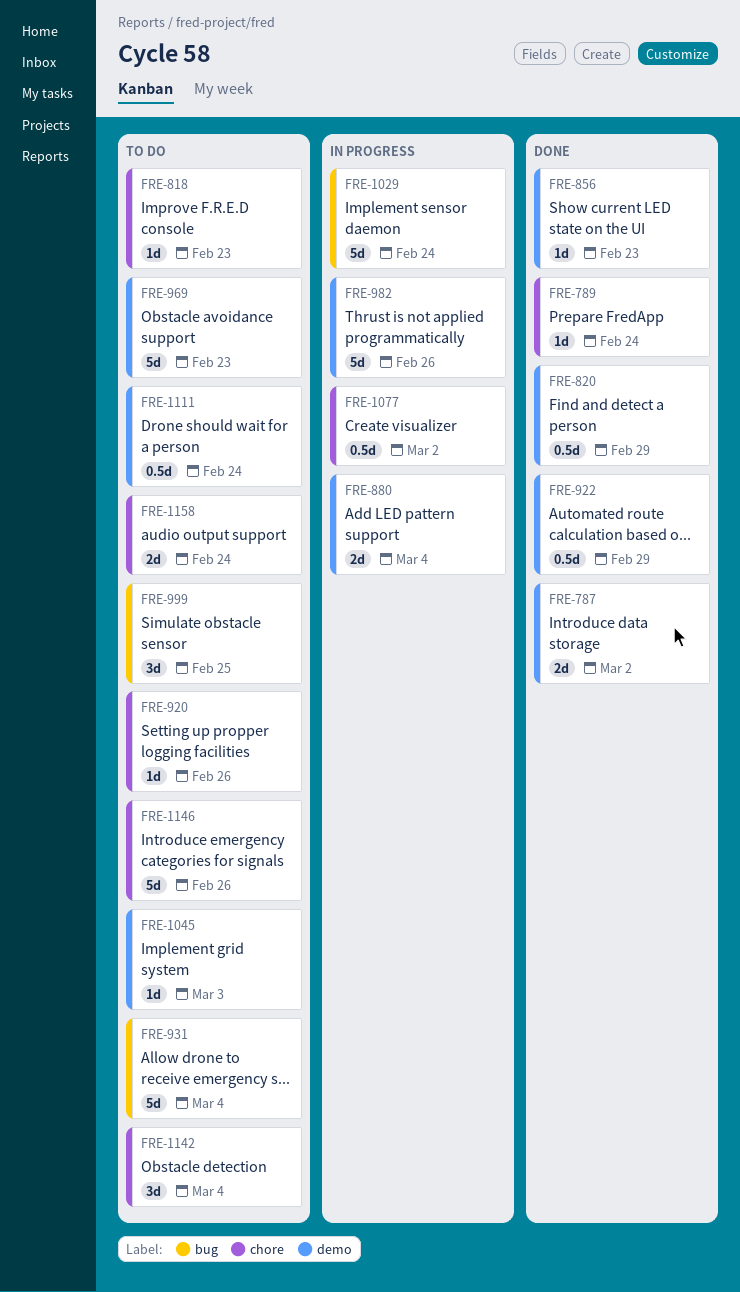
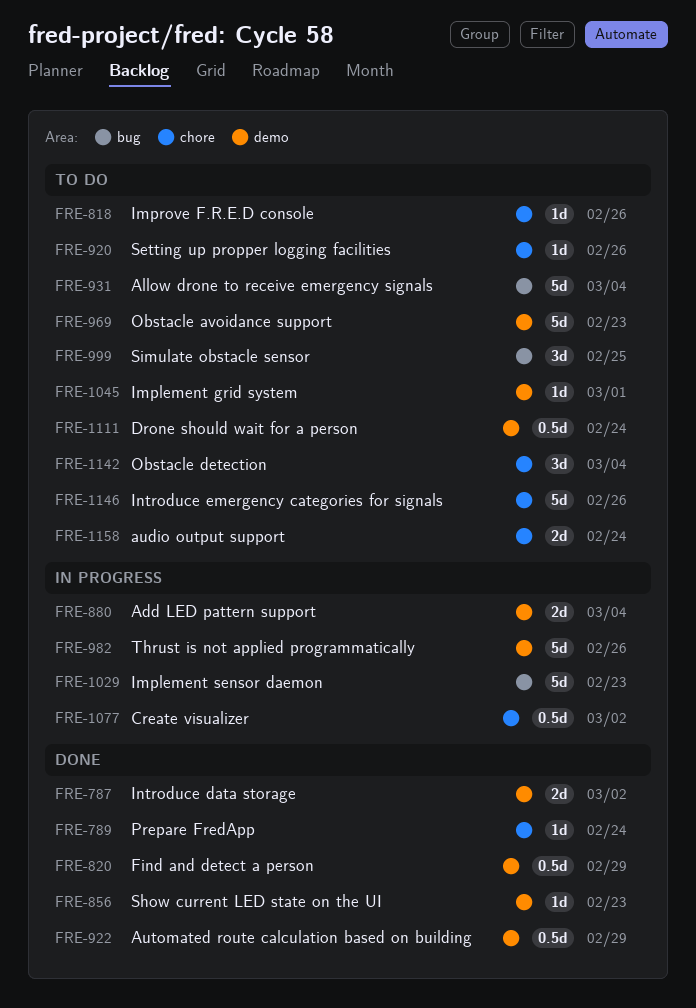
FRE-818, due: Feb 23 -> Feb 26
FRE-1029, due: Feb 24 -> Feb 23
FRE-1045, due: Mar 3 -> Mar 1

